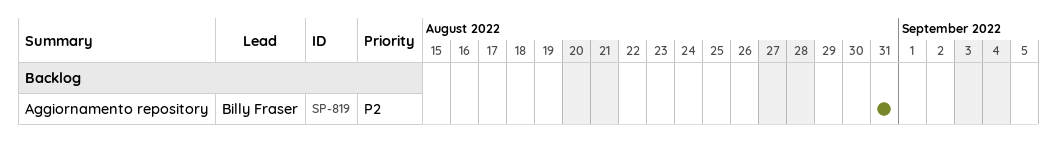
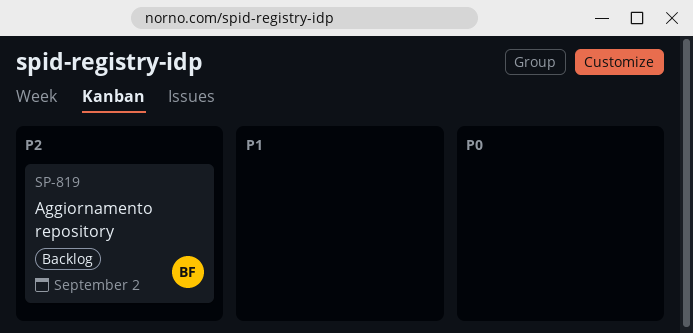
SP-819, due: Aug 31 -> Sep 2

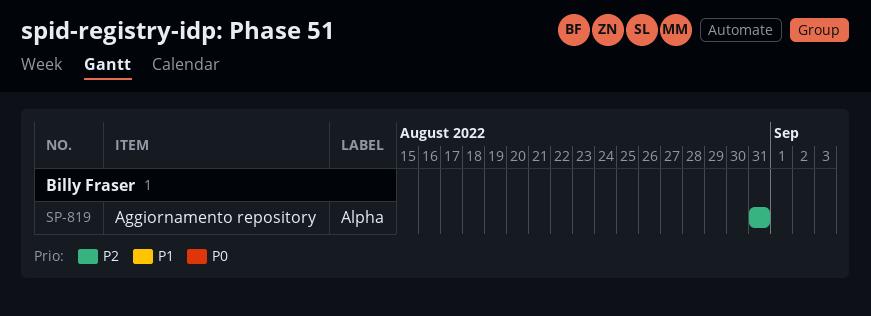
SP-819, due: Sep 2 -> Aug 31

